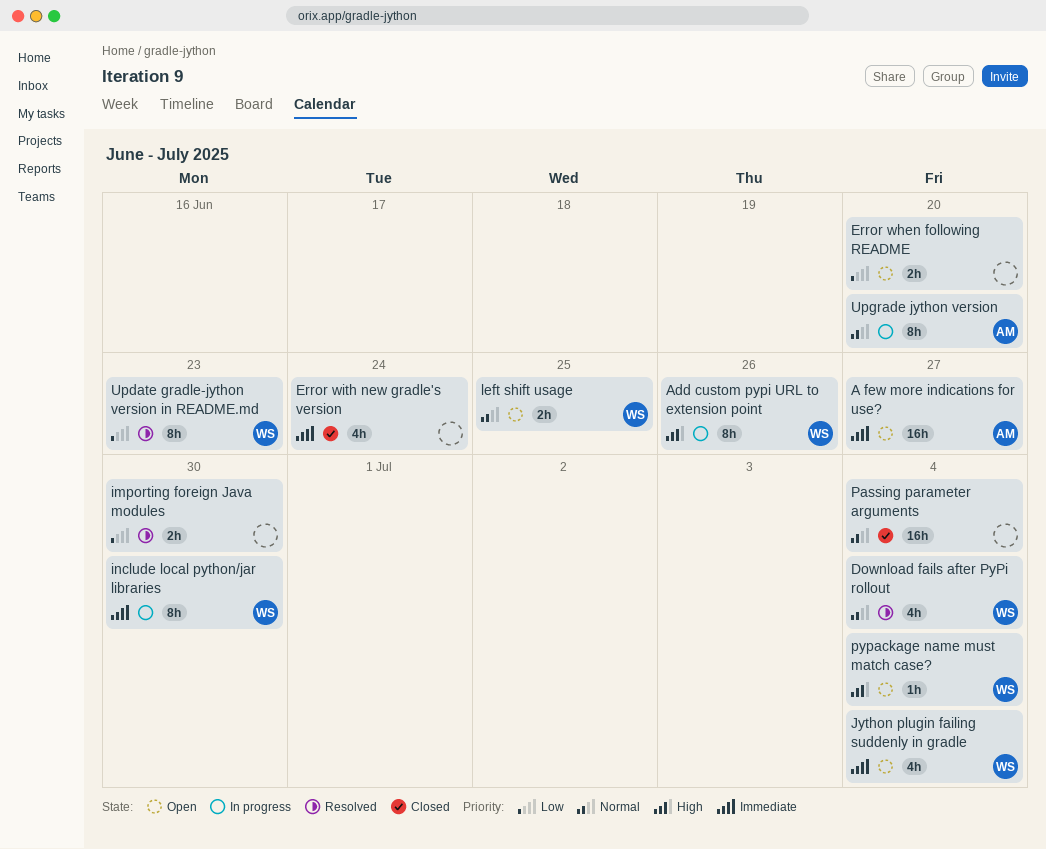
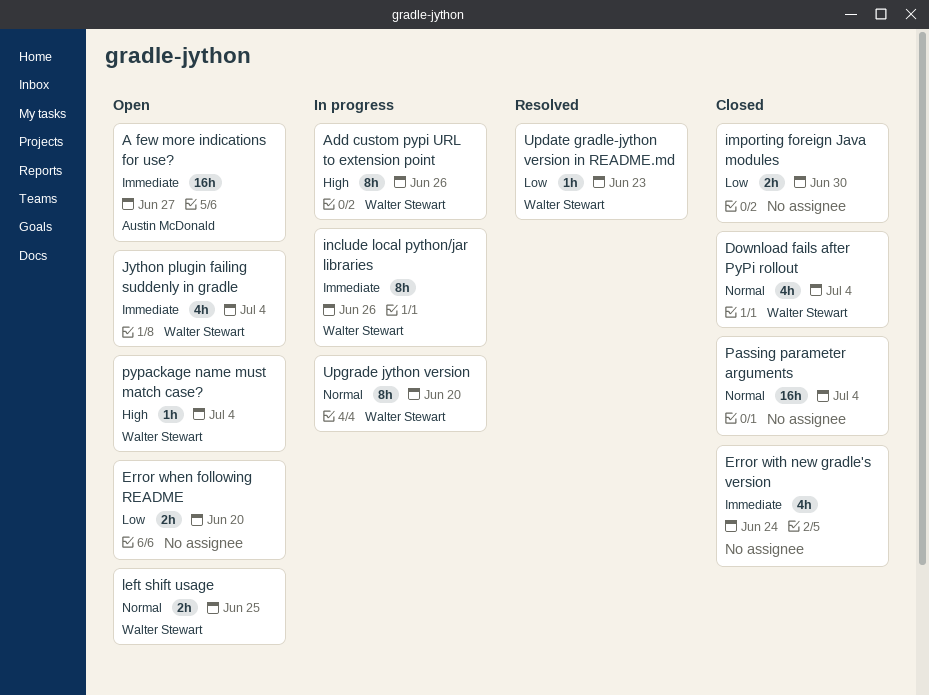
Download fails after PyPi rollout, status: Resolved -> Closed
importing foreign Java modules, status: Resolved -> Closed
include local python/jar libraries, due: Jun 30 -> Jun 26
Update gradle-jython version in README.md, estimate: 8h -> 1h
Upgrade jython version, owner: Austin McDonald -> Walter Stewart

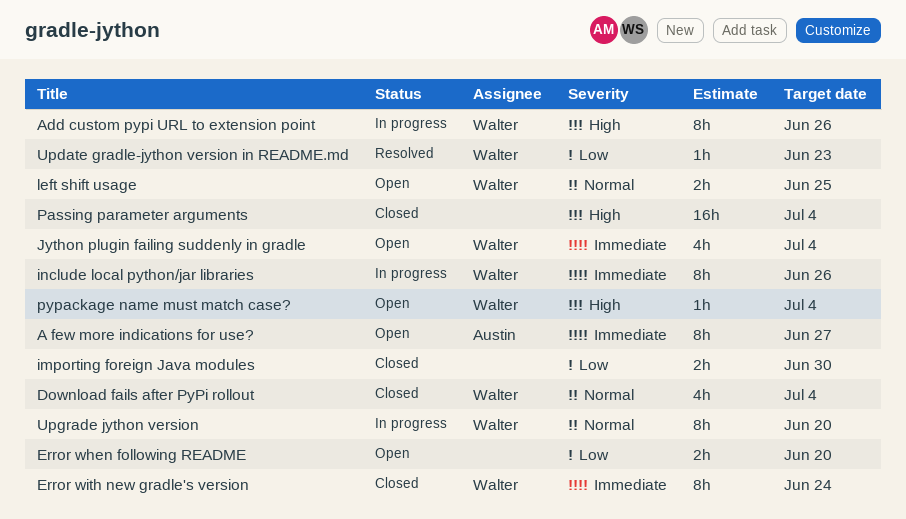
A few more indications for use?, estimate: 16h -> 8h
Error with new gradle's version, owner: none -> Walter Stewart
Error with new gradle's version, estimate: 4h -> 8h
Passing parameter arguments, priority: Normal -> High

